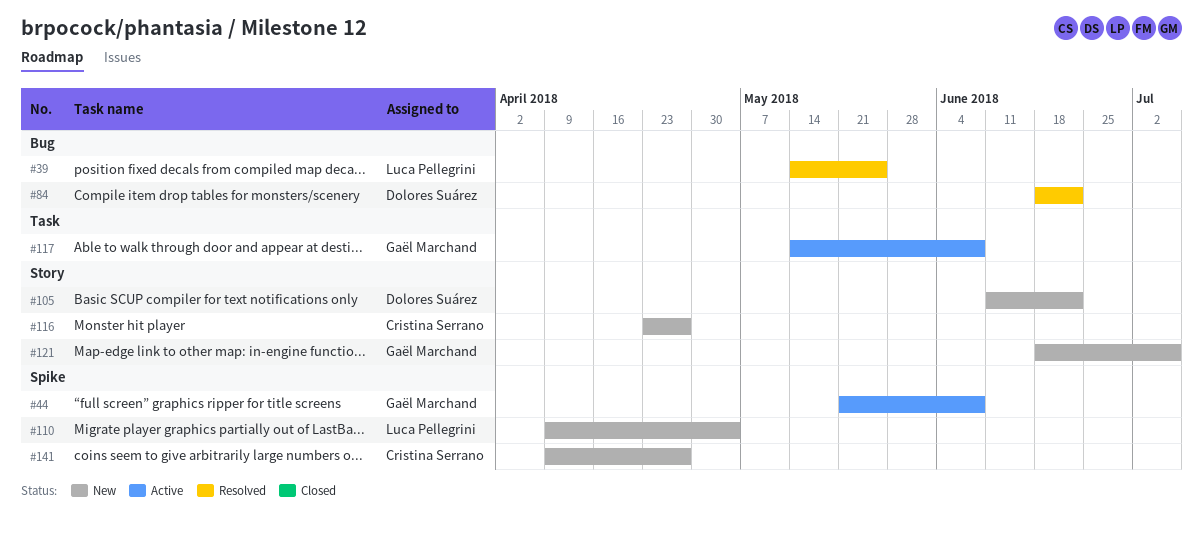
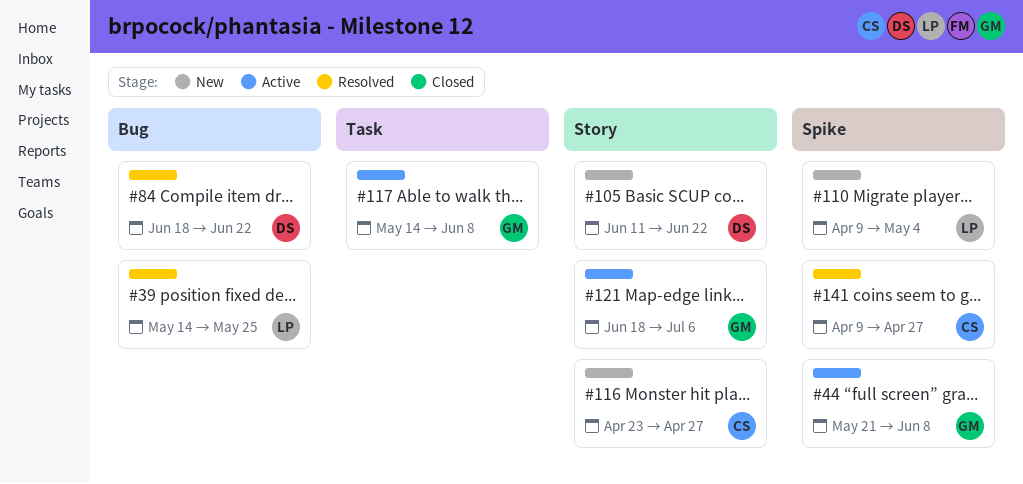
#121, status: New -> Active
#141, status: New -> Resolved

